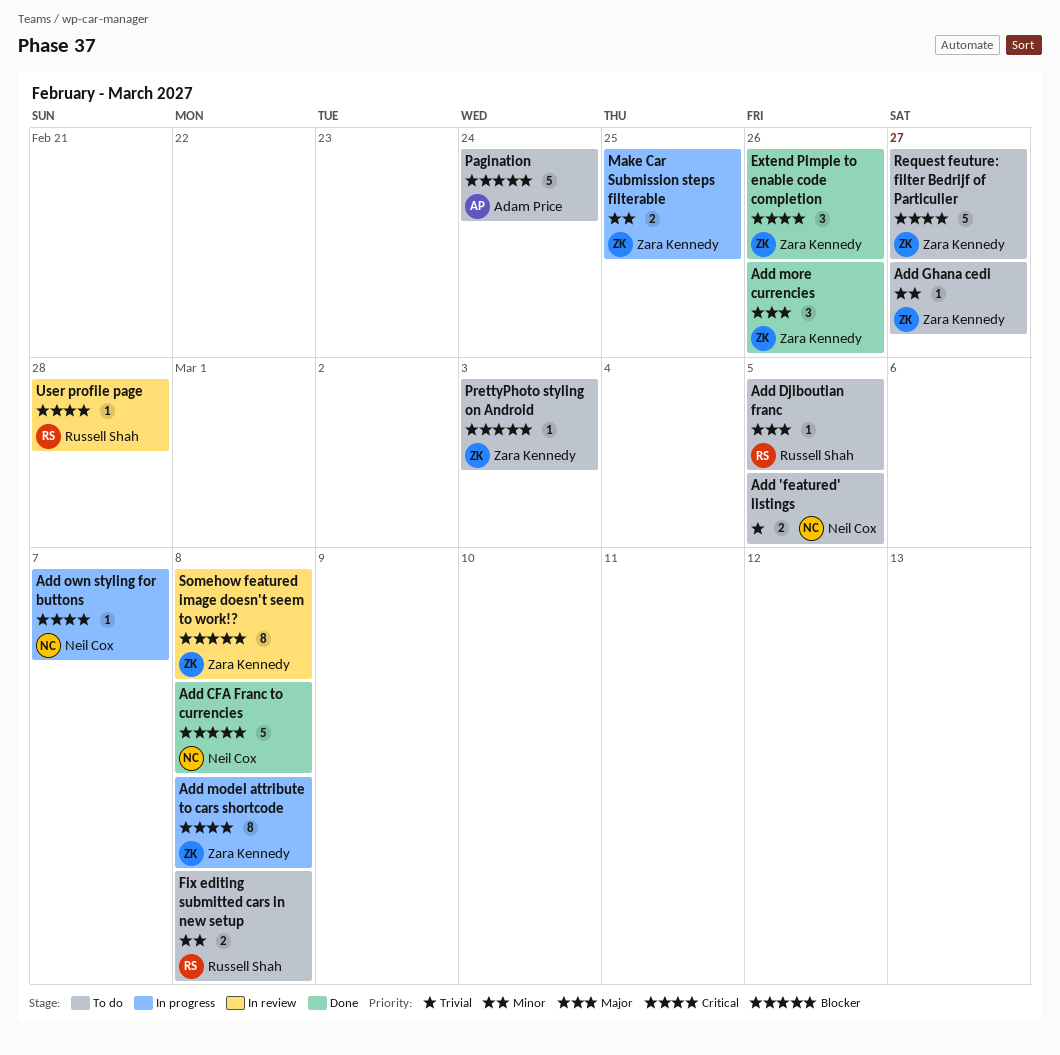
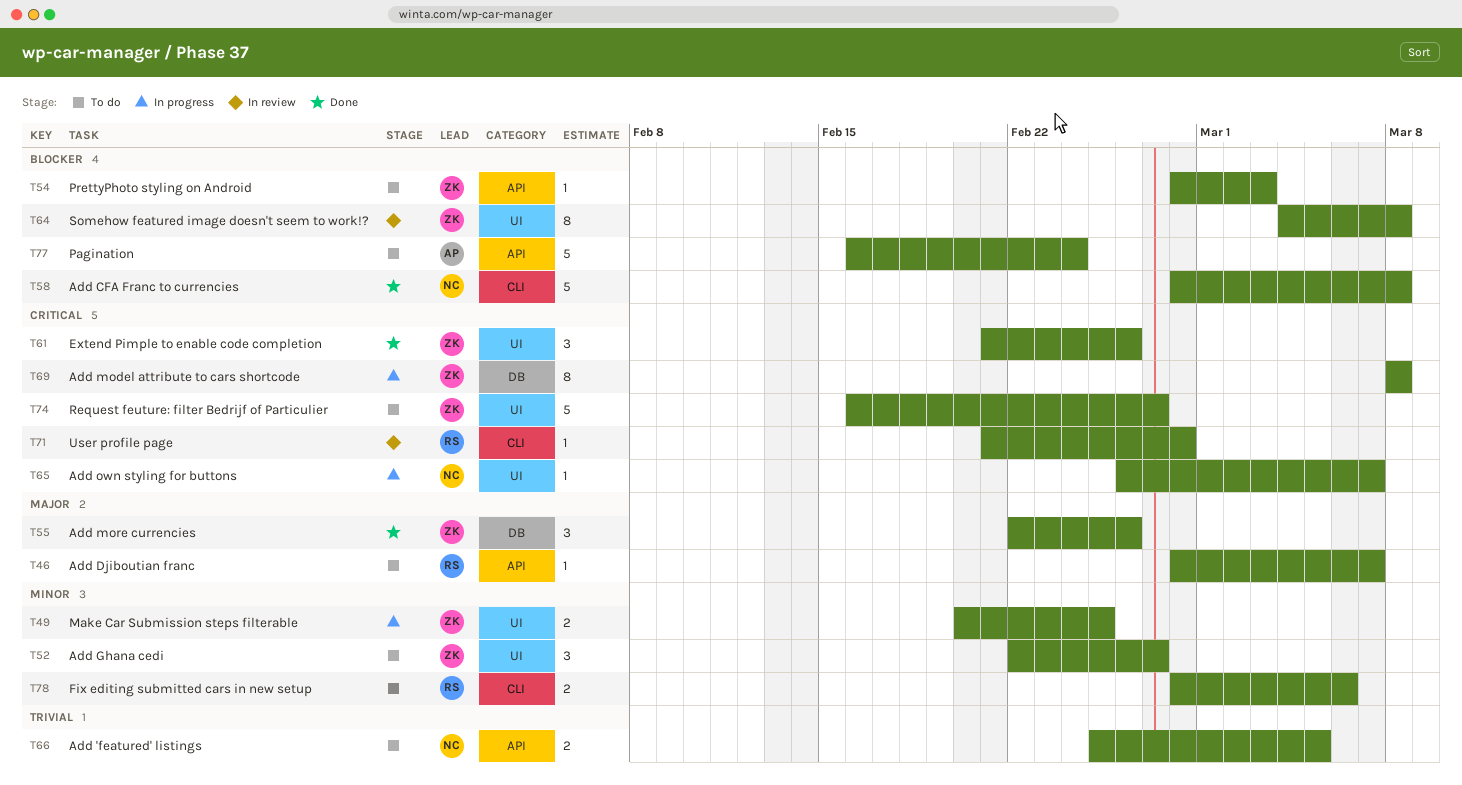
Add Djiboutian franc, due: Mar 5 -> Mar 7
Add Ghana cedi, estimate: 1 -> 3
Fix editing submitted cars in new setup, due: Mar 8 -> Mar 6

